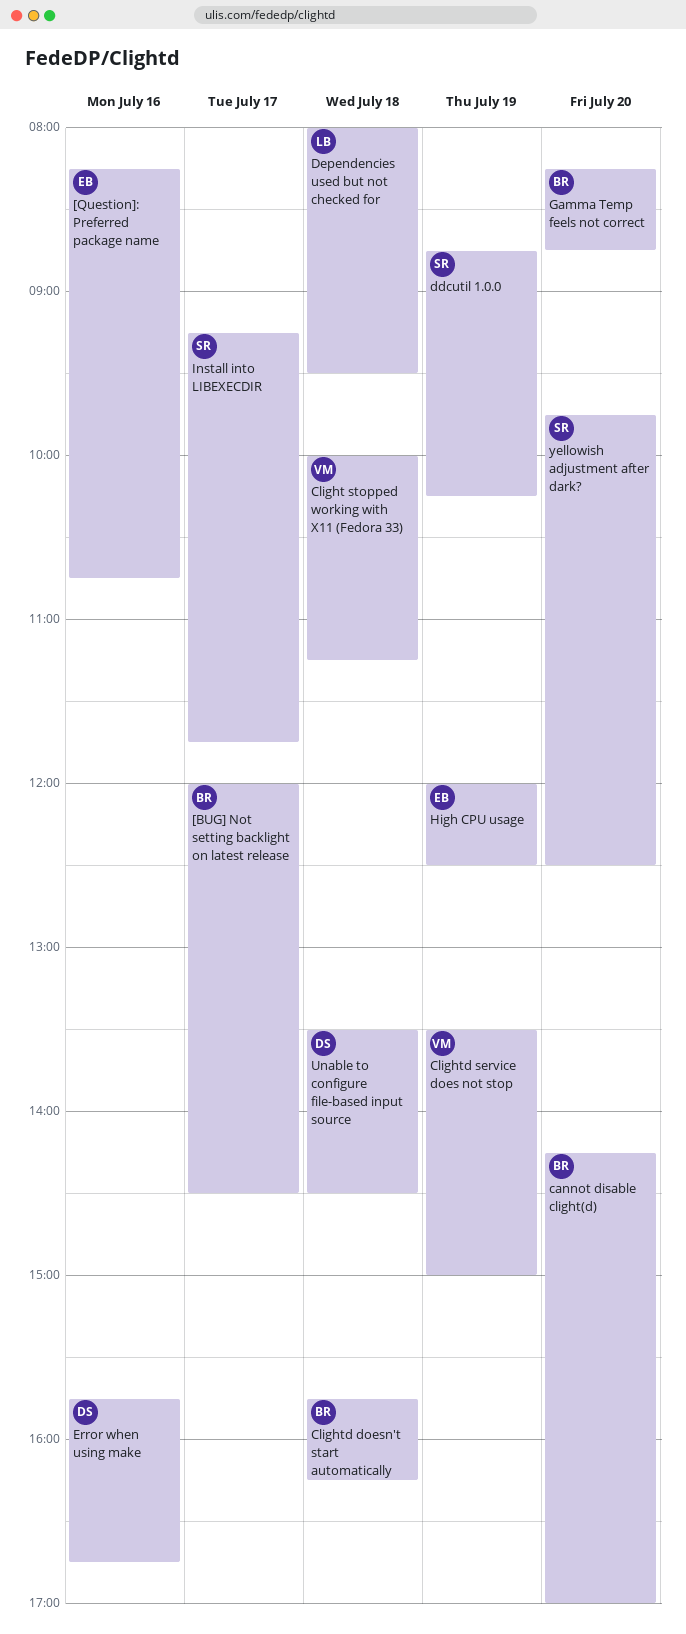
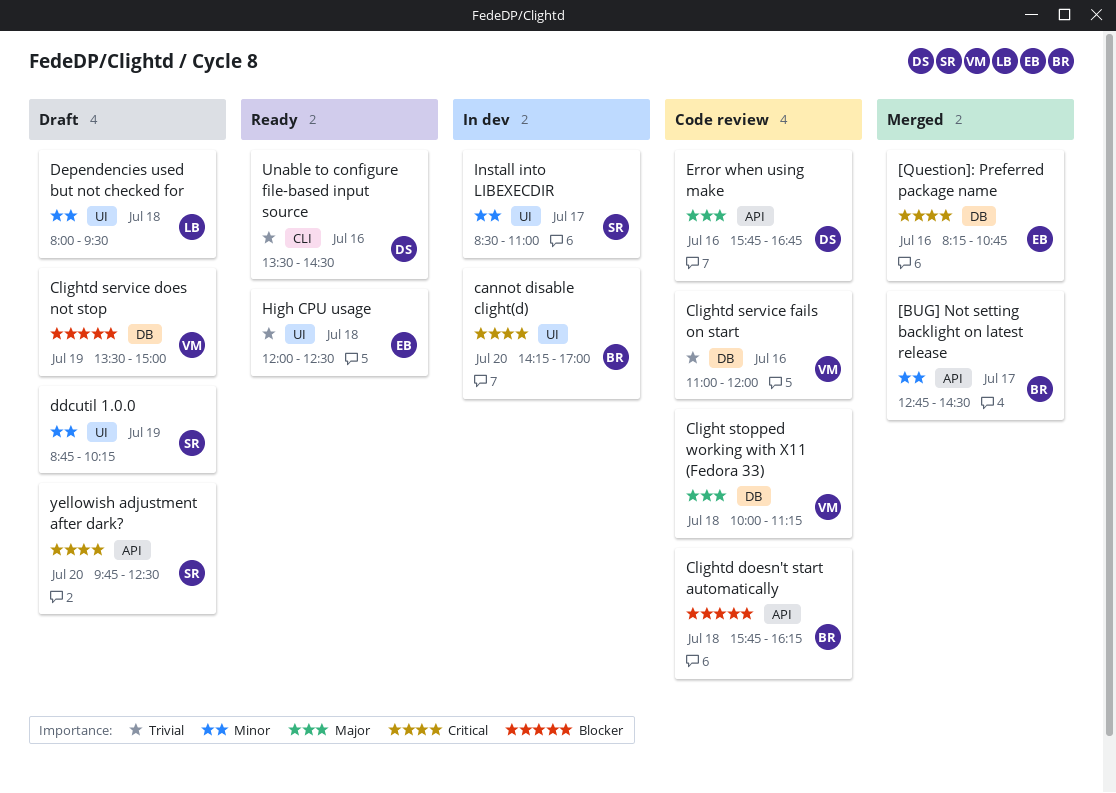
[BUG] Not setting backlight on latest release, begins: 12:00 -> 12:45
Clightd service fails on start: none -> present
Gamma Temp feels not correct: present -> none
High CPU usage, day: Jul 19 -> Jul 18
Install into LIBEXECDIR, begins: 09:15 -> 08:30
Install into LIBEXECDIR, ends: 11:45 -> 11:00
Unable to configure file-based input source, day: Jul 18 -> Jul 16

